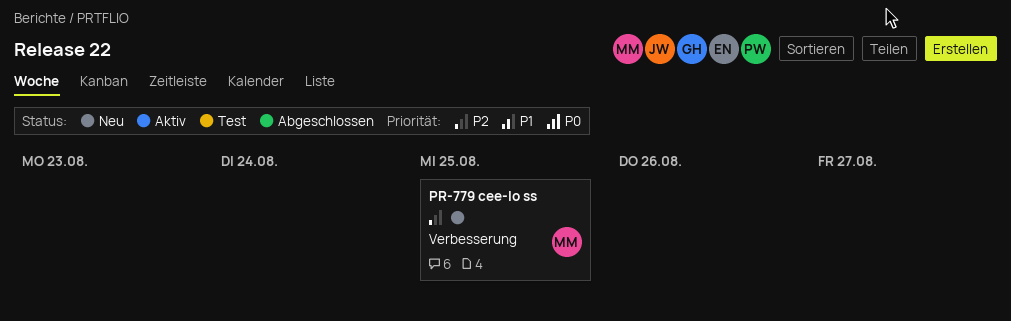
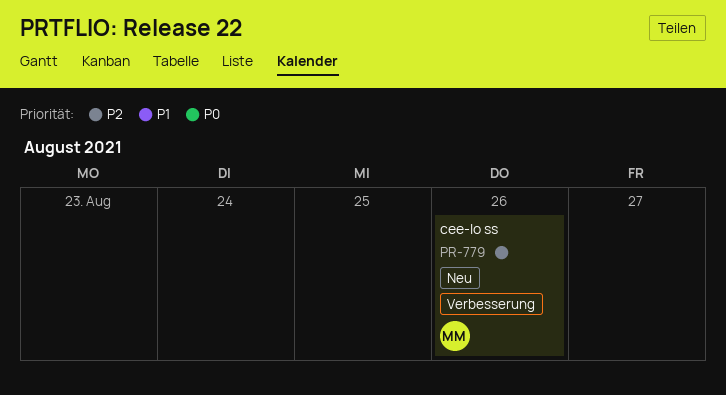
PR-779, due: Aug 25 -> Aug 26

